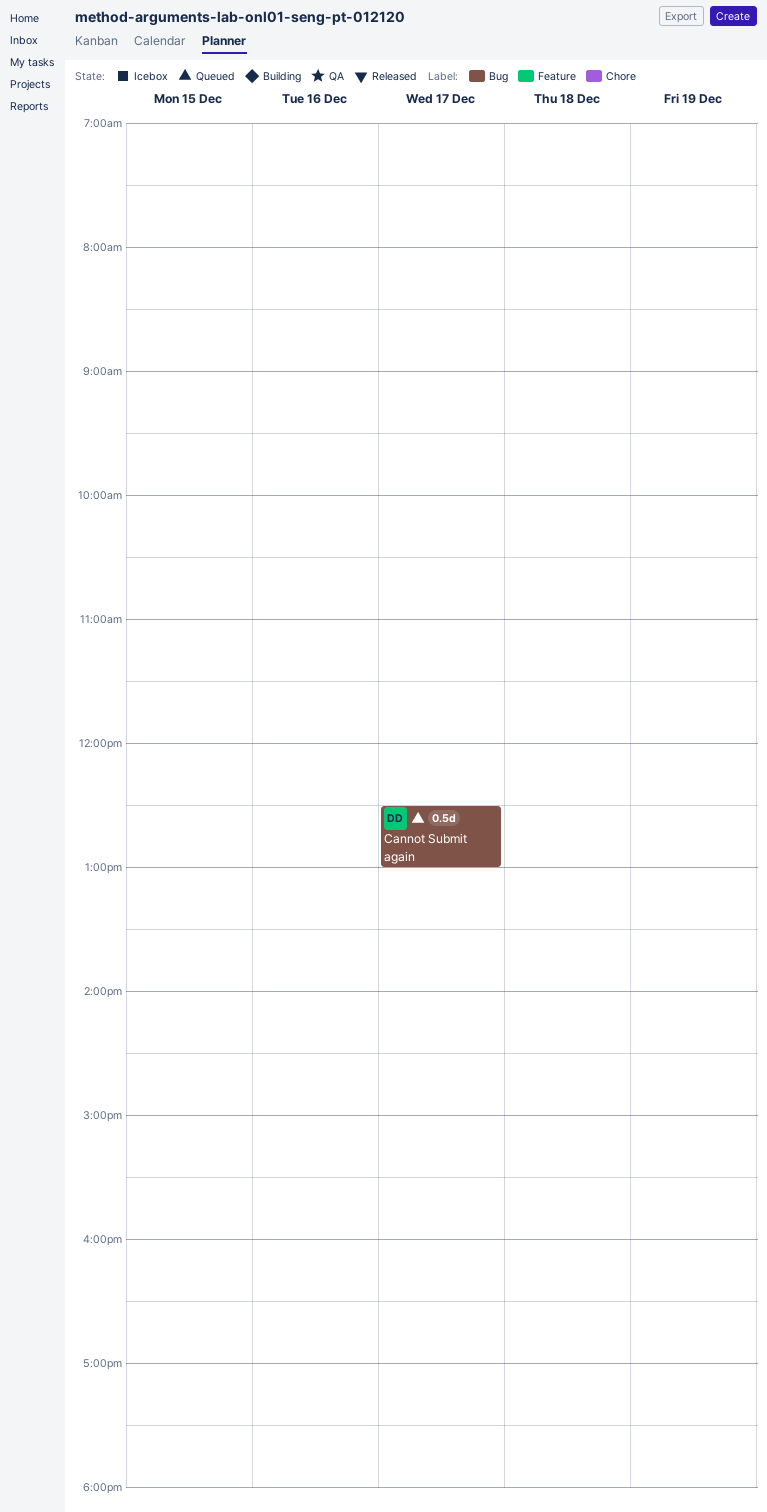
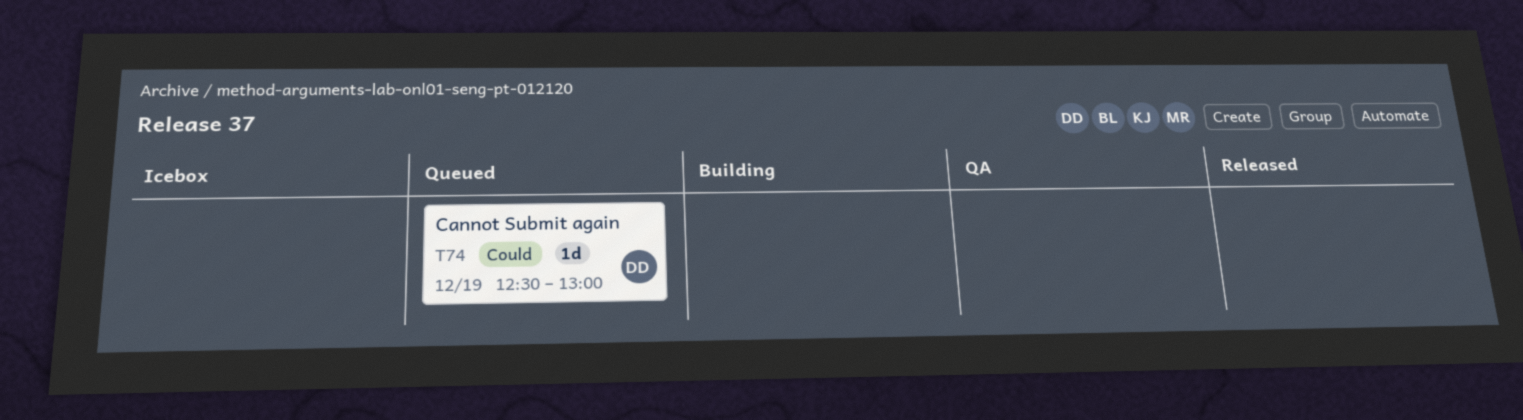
Cannot Submit again, estimate: 0.5d -> 1d
Cannot Submit again, day: Dec 17 -> Dec 19

